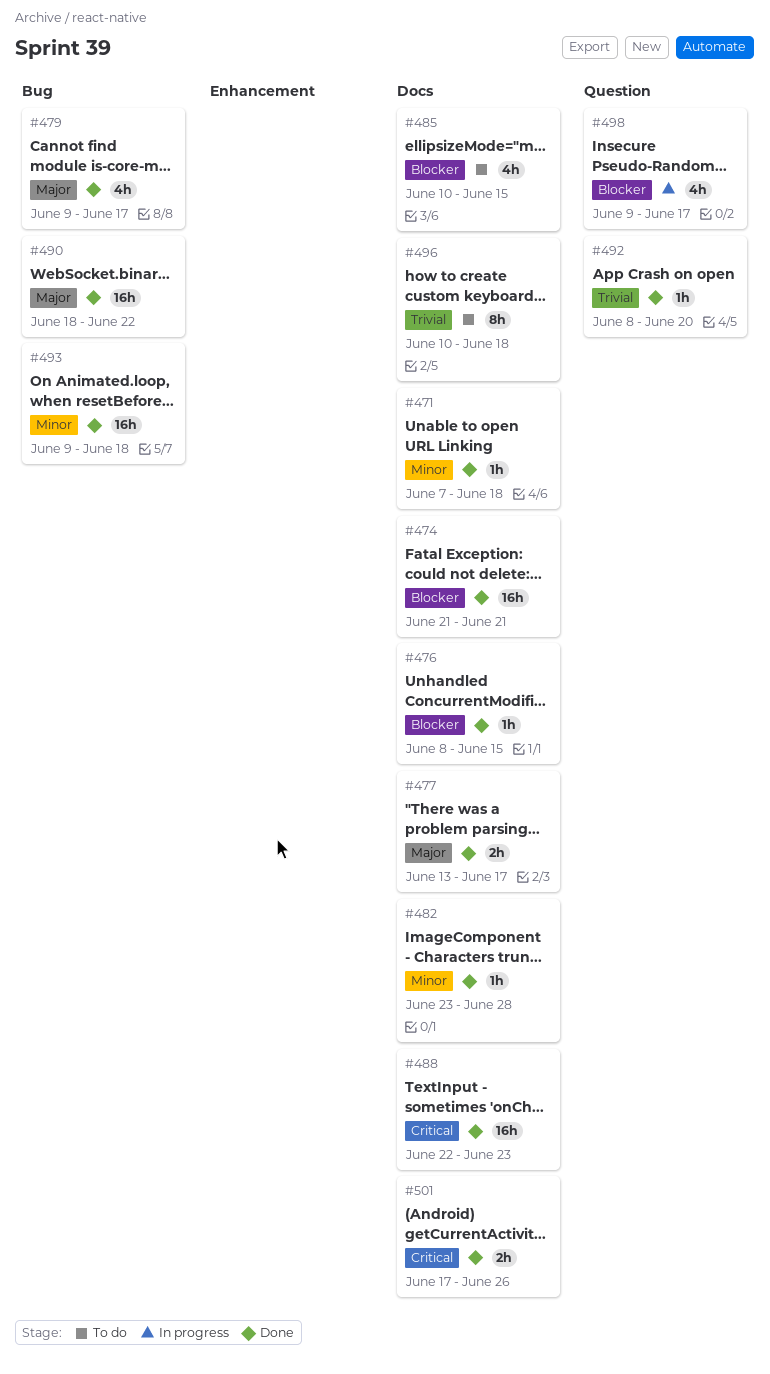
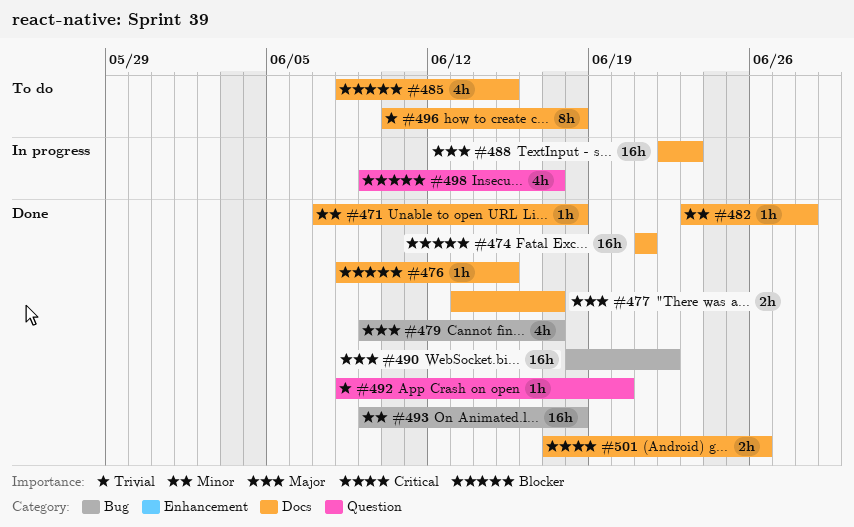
#485, start: Jun 10 -> Jun 8
#488, status: Done -> In progress
#488, priority: Critical -> Major

